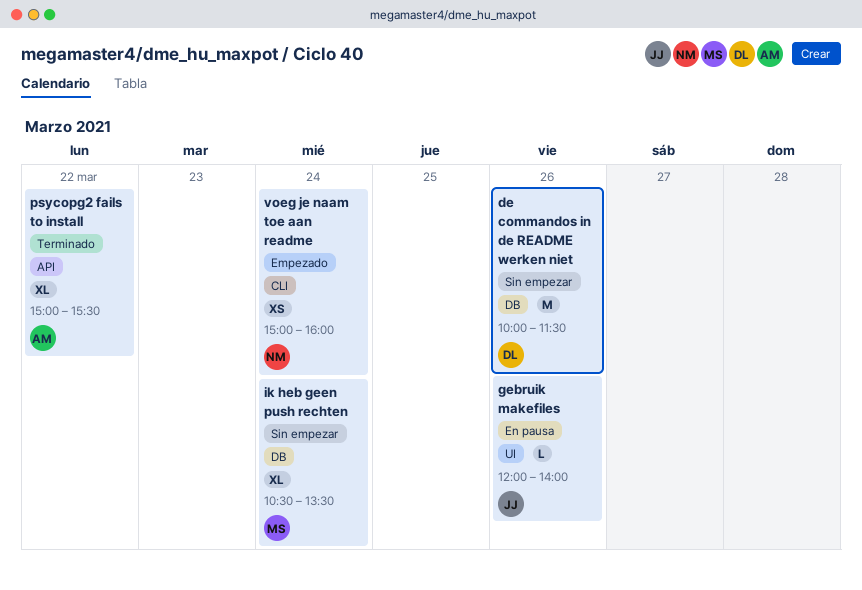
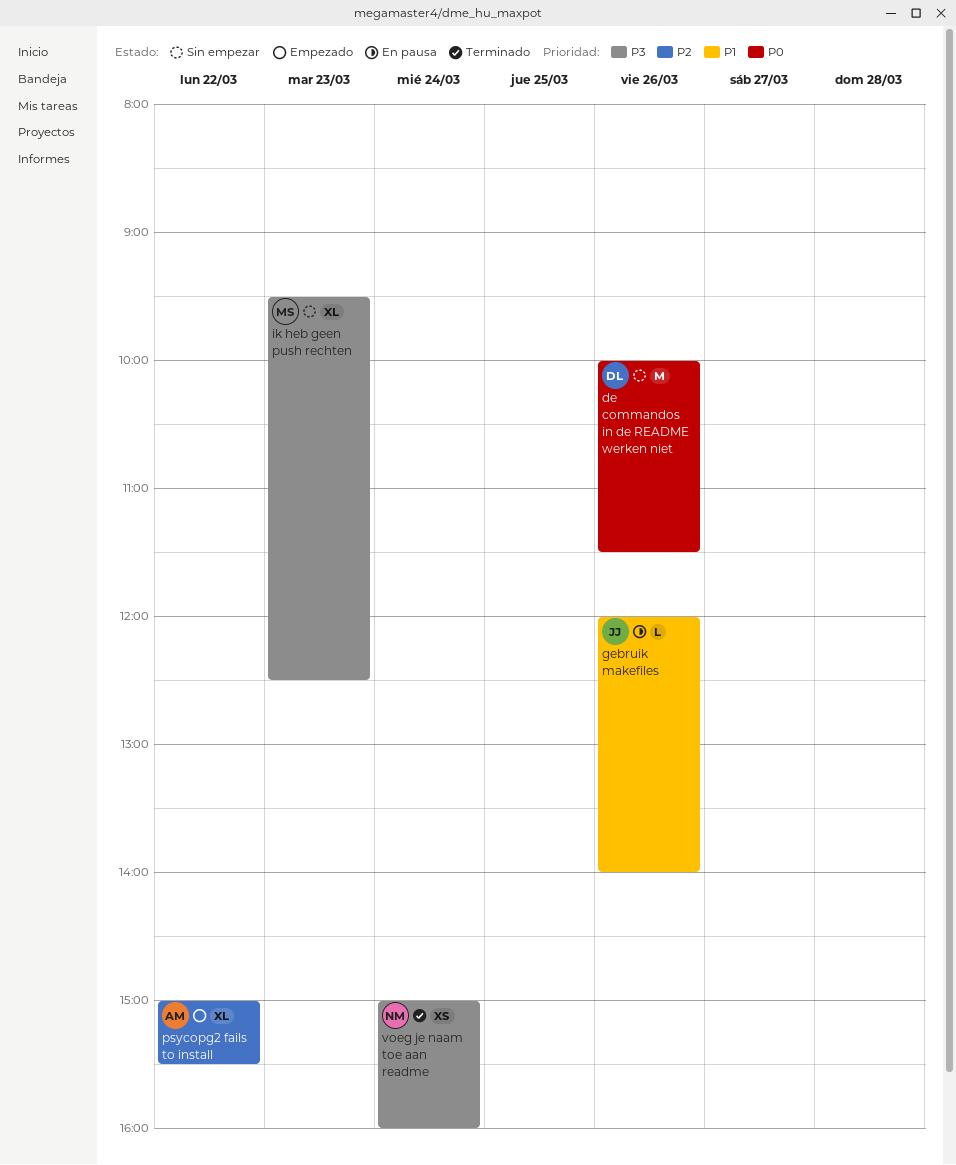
ik heb geen push rechten, day: Mar 24 -> Mar 23
ik heb geen push rechten, begins: 10:30 -> 09:30
ik heb geen push rechten, ends: 13:30 -> 12:30
psycopg2 fails to install, status: Terminado -> Empezado
voeg je naam toe aan readme, status: Empezado -> Terminado

